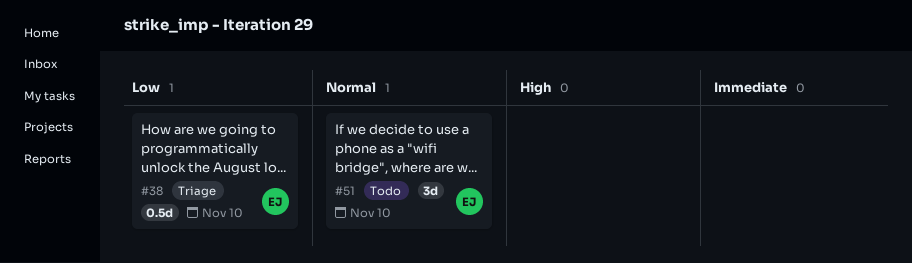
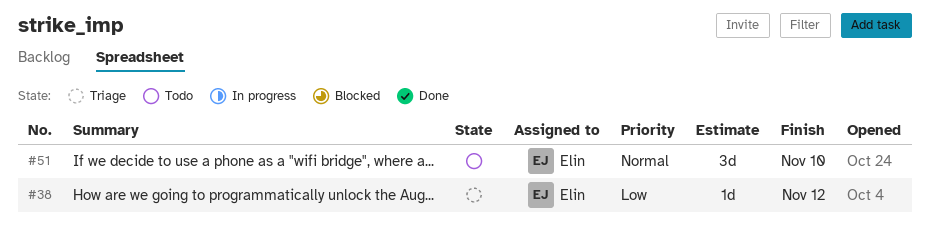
#38, estimate: 0.5d -> 1d
#38, due: Nov 10 -> Nov 12

